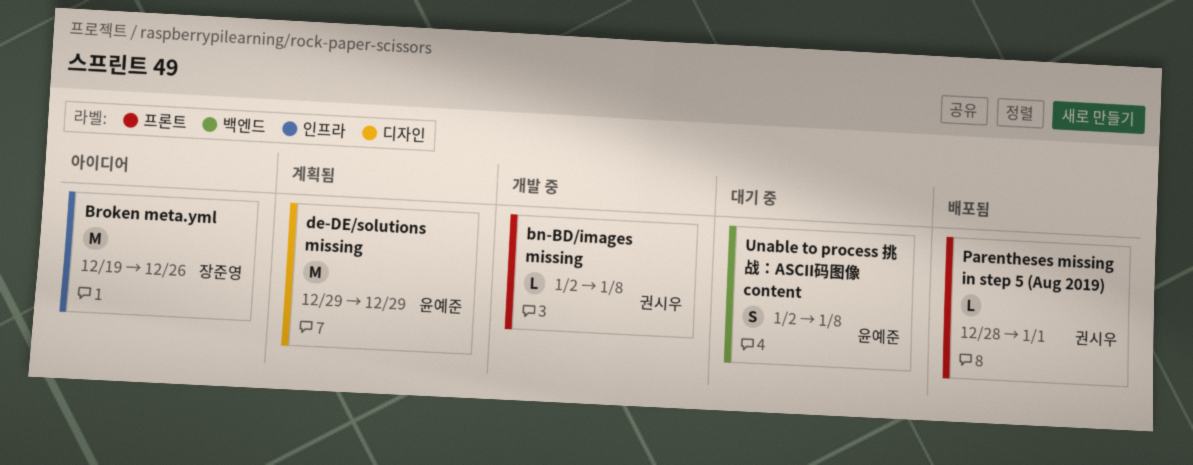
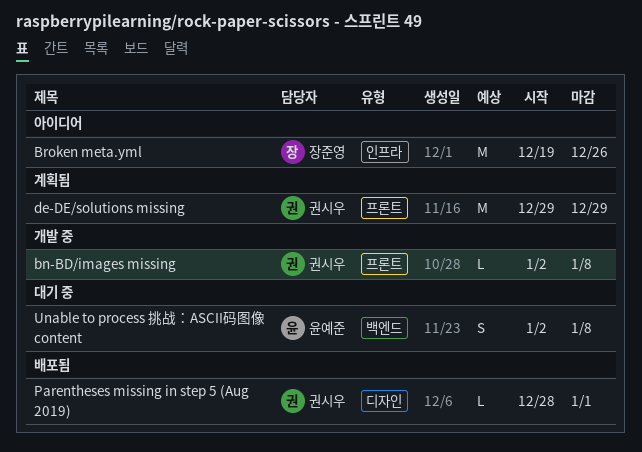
de-DE/solutions missing, owner: 윤예준 -> 권시우
de-DE/solutions missing, label: 디자인 -> 프론트
Parentheses missing in step 5 (Aug 2019), label: 프론트 -> 디자인

